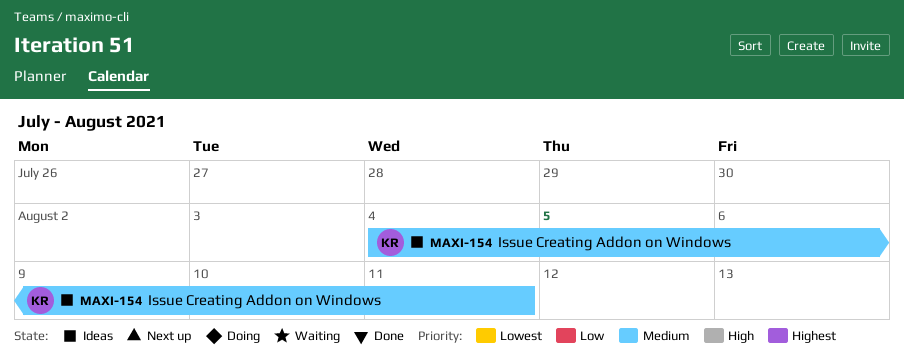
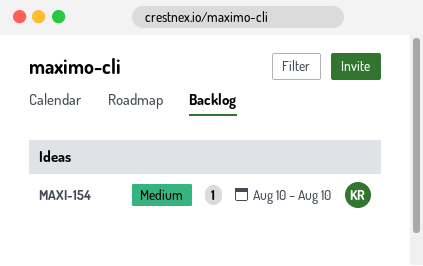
MAXI-154, start: Aug 4 -> Aug 10
MAXI-154, due: Aug 11 -> Aug 10

